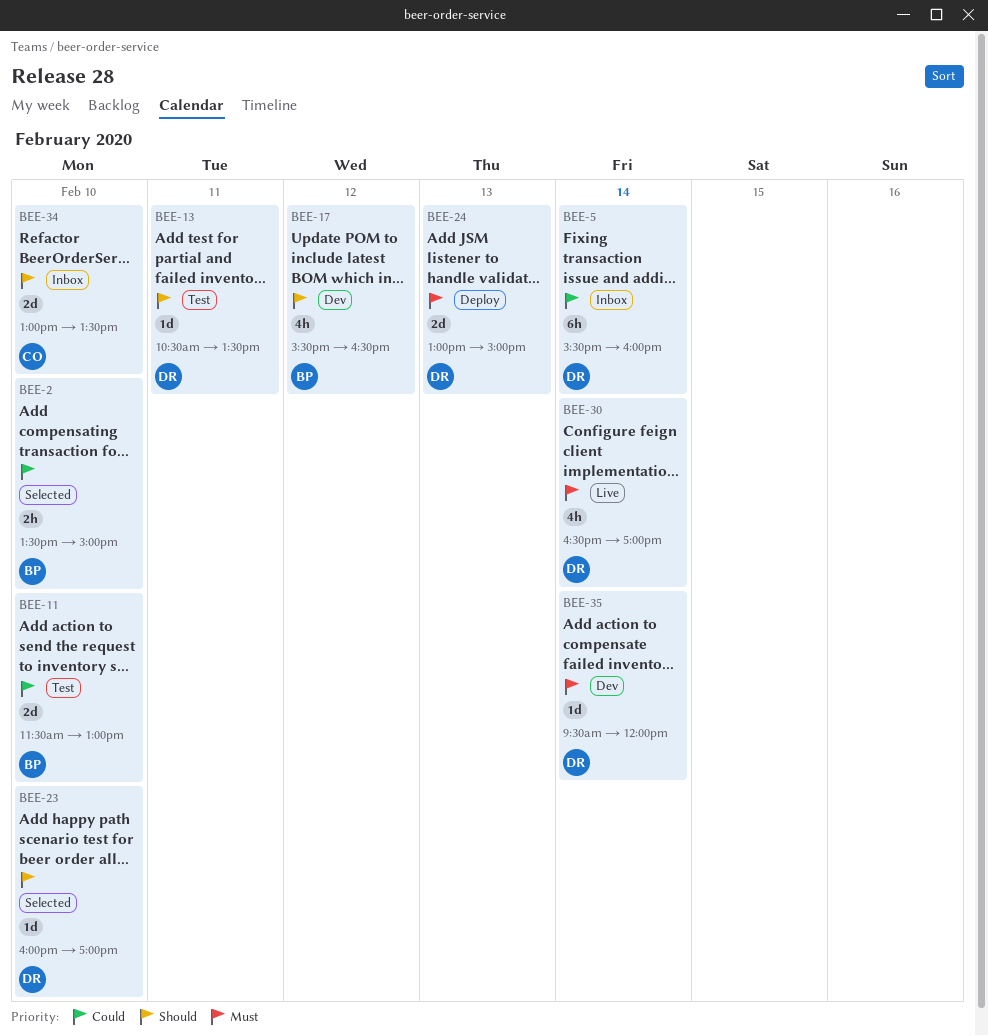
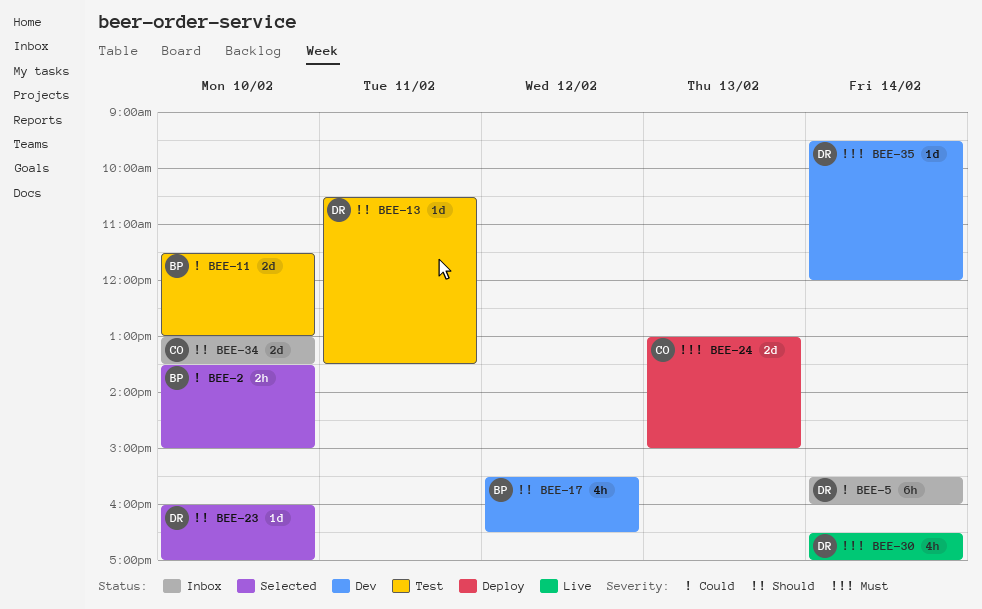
BEE-24, owner: DR -> CO

